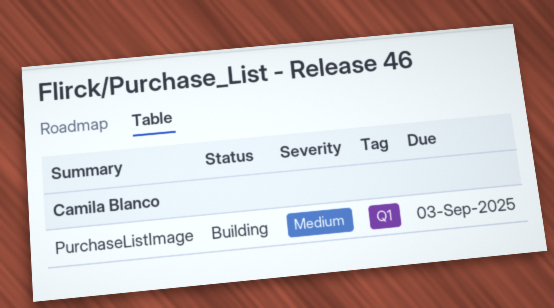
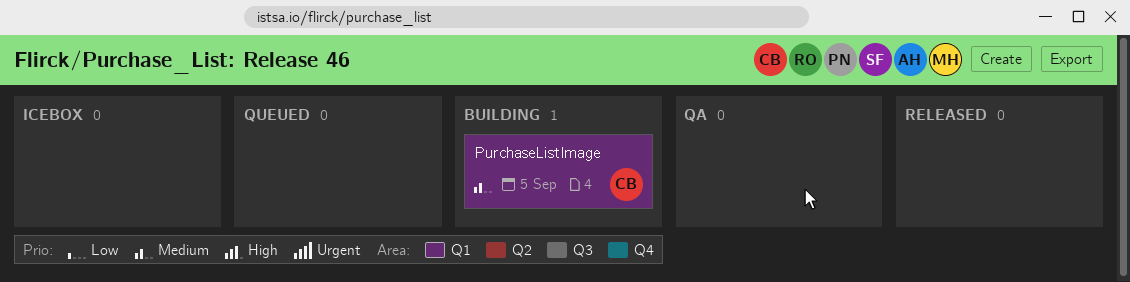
PurchaseListImage, due: Sep 3 -> Sep 5

